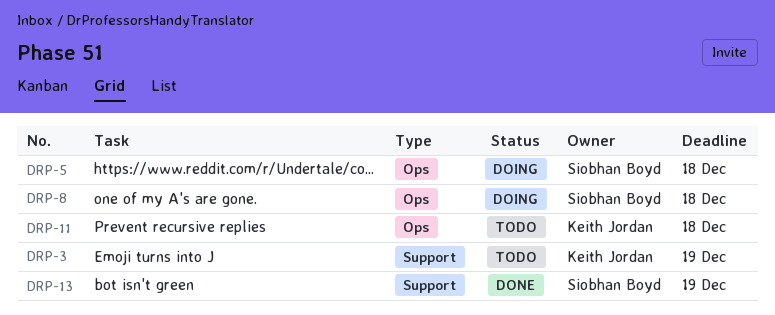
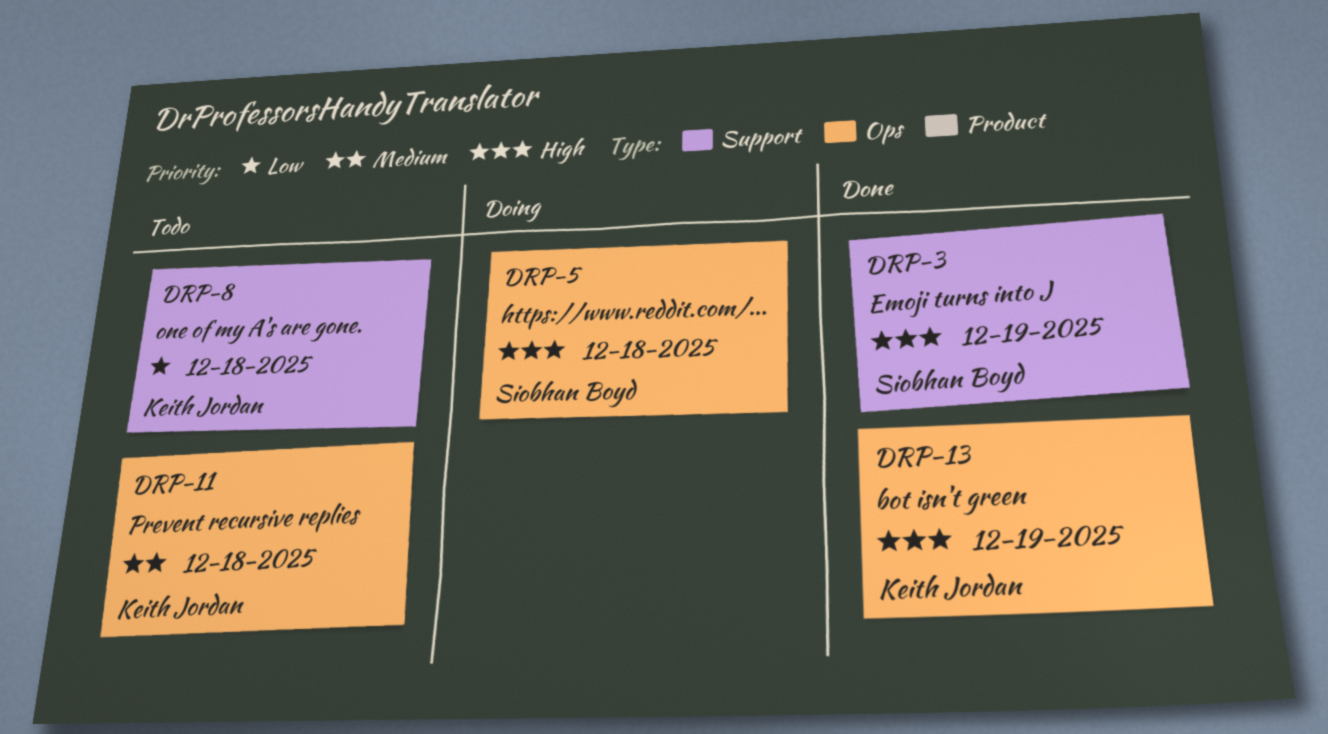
DRP-3, status: Todo -> Done
DRP-3, owner: Keith Jordan -> Siobhan Boyd
DRP-8, status: Doing -> Todo
DRP-8, owner: Siobhan Boyd -> Keith Jordan
DRP-8, label: Ops -> Support
DRP-13, owner: Siobhan Boyd -> Keith Jordan
DRP-13, label: Support -> Ops

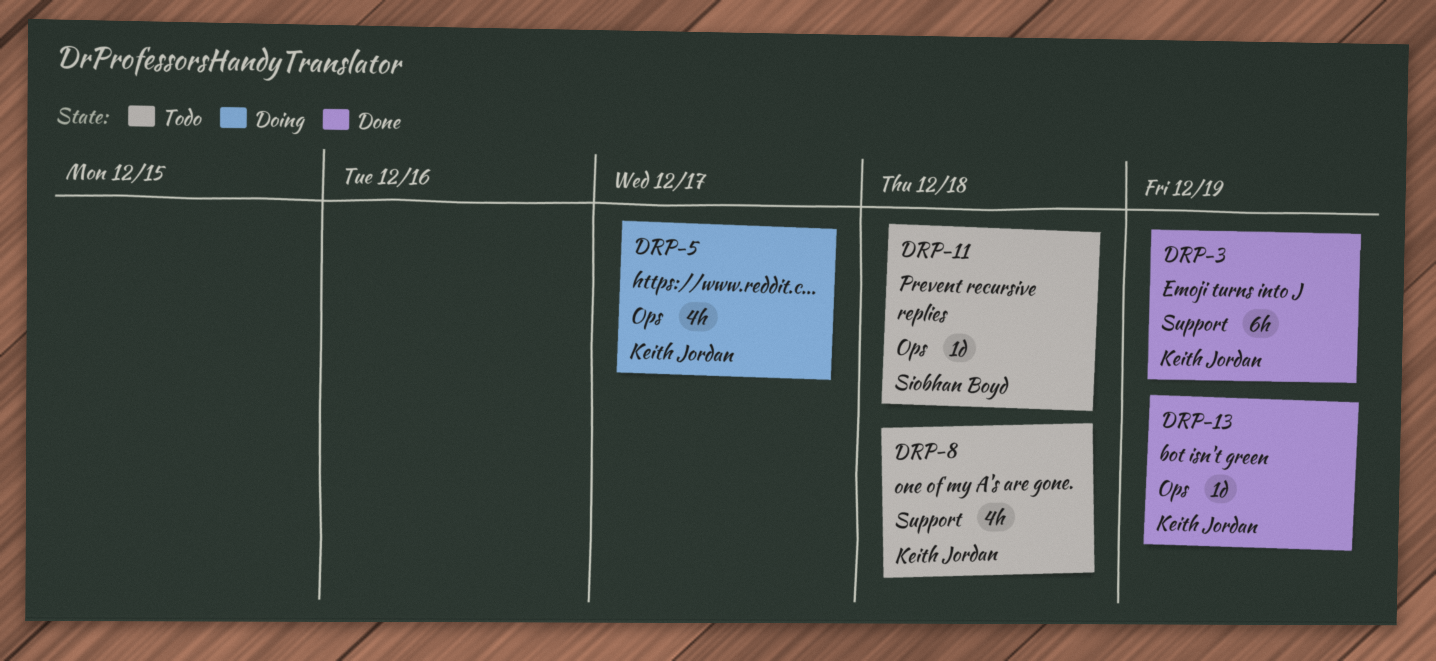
DRP-3, owner: Siobhan Boyd -> Keith Jordan
DRP-5, owner: Siobhan Boyd -> Keith Jordan
DRP-5, due: Dec 18 -> Dec 17
DRP-11, owner: Keith Jordan -> Siobhan Boyd

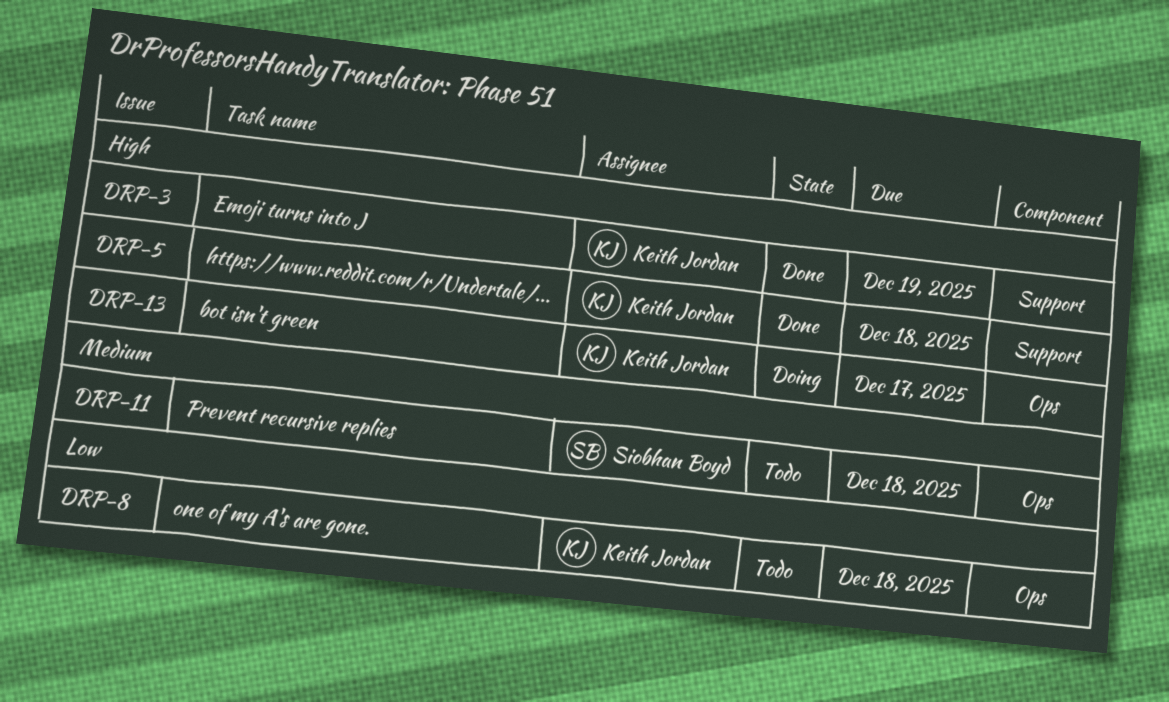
DRP-5, status: Doing -> Done
DRP-5, label: Ops -> Support
DRP-5, due: Dec 17 -> Dec 18
DRP-8, label: Support -> Ops
DRP-13, status: Done -> Doing
DRP-13, due: Dec 19 -> Dec 17

